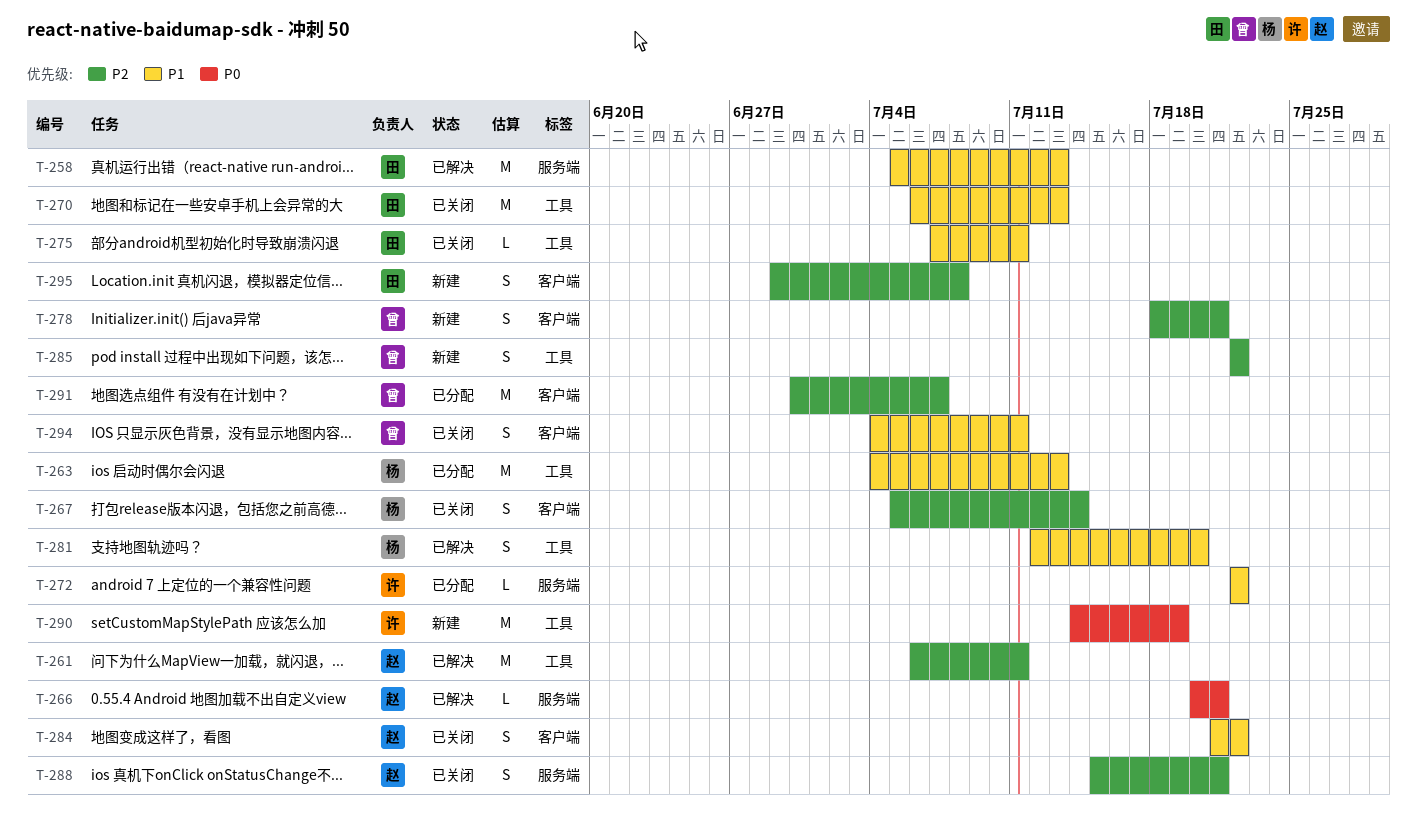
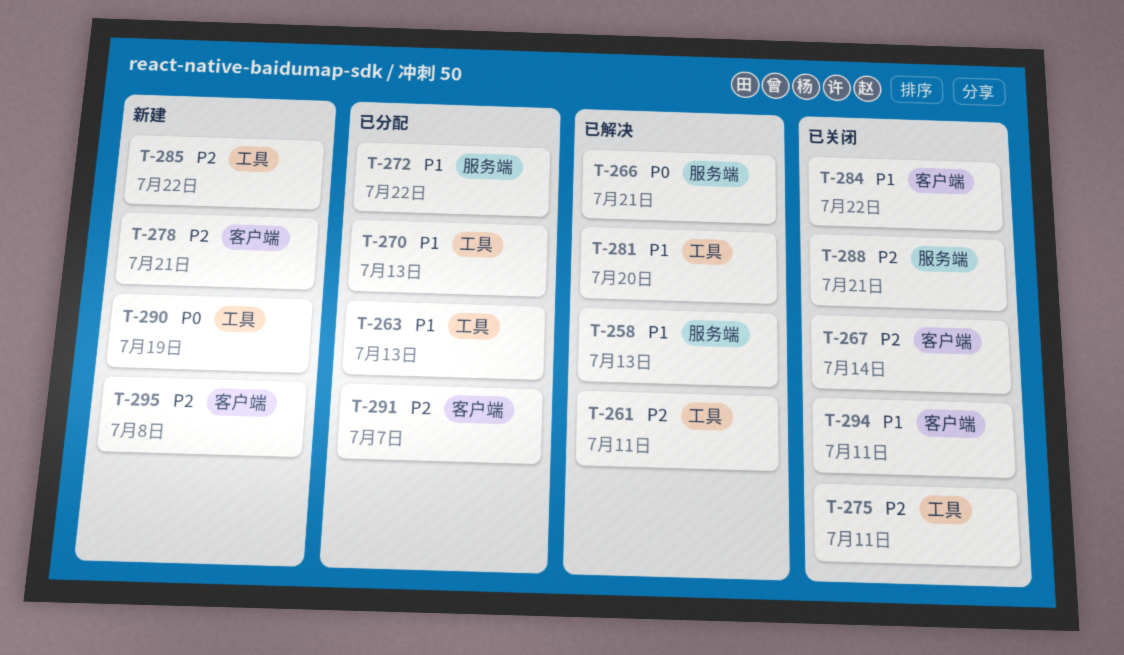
T-270, status: 已关闭 -> 已分配
T-275, priority: P1 -> P2

